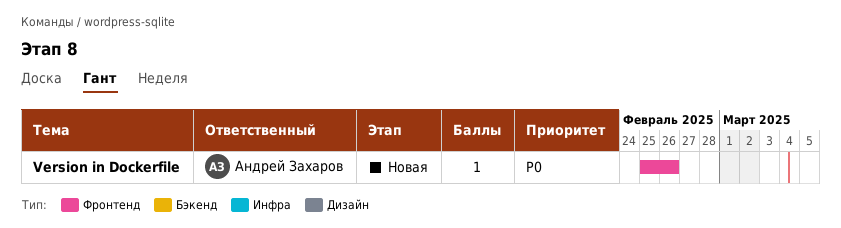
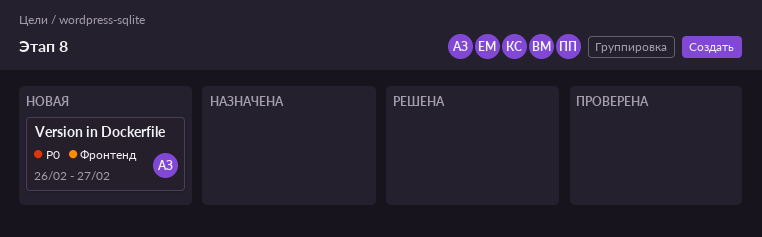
Version in Dockerfile, start: Feb 25 -> Feb 26
Version in Dockerfile, due: Feb 26 -> Feb 27

